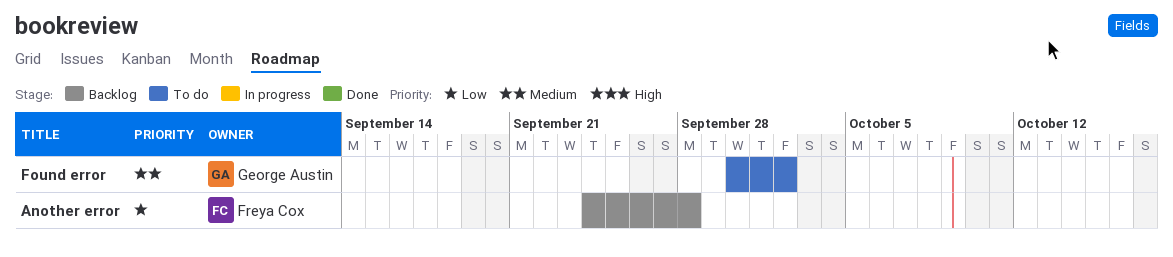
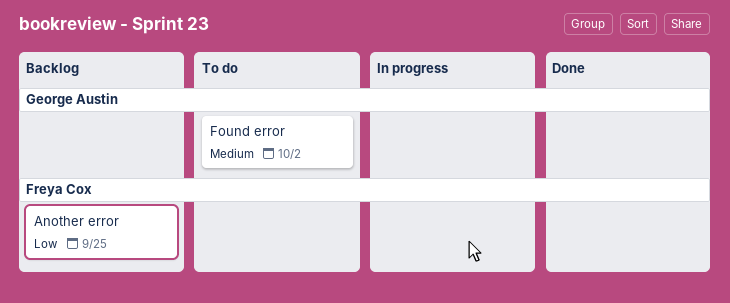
Another error, due: Sep 28 -> Sep 25

